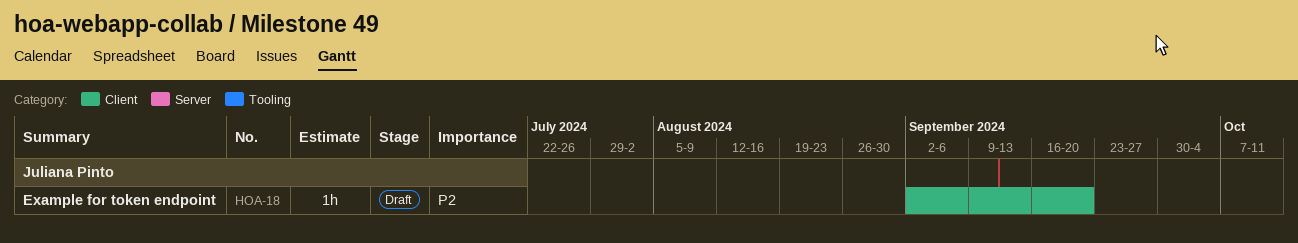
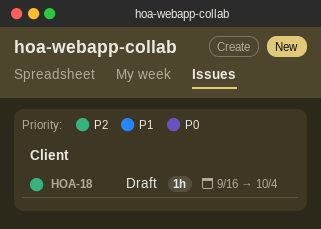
HOA-18, start: Sep 2 -> Sep 16
HOA-18, due: Sep 20 -> Oct 4

